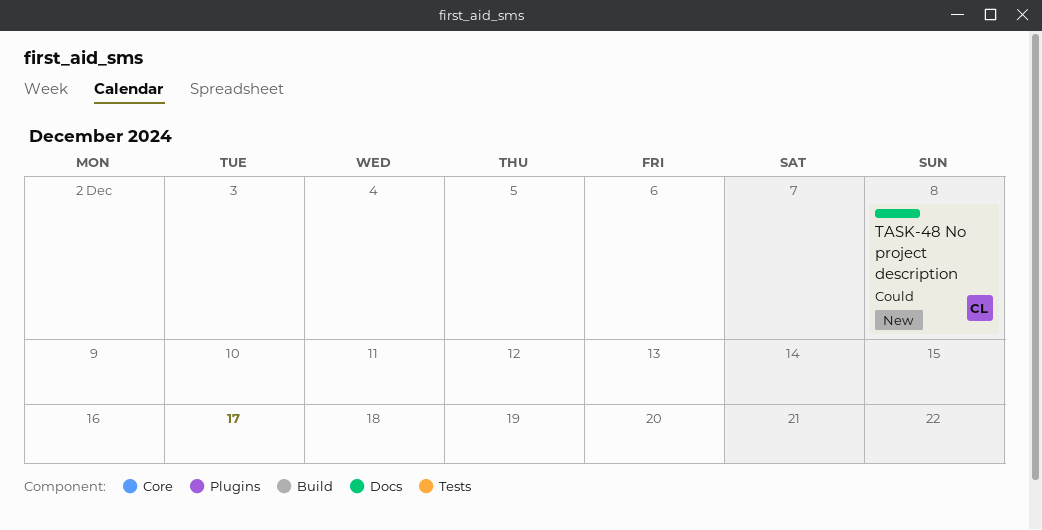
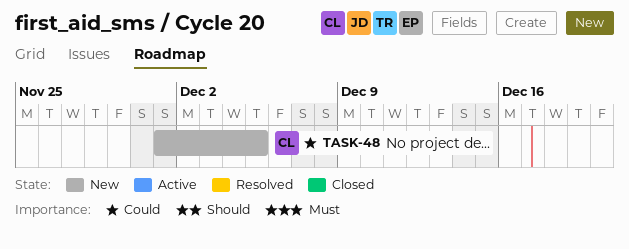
TASK-48, due: Dec 8 -> Dec 5

